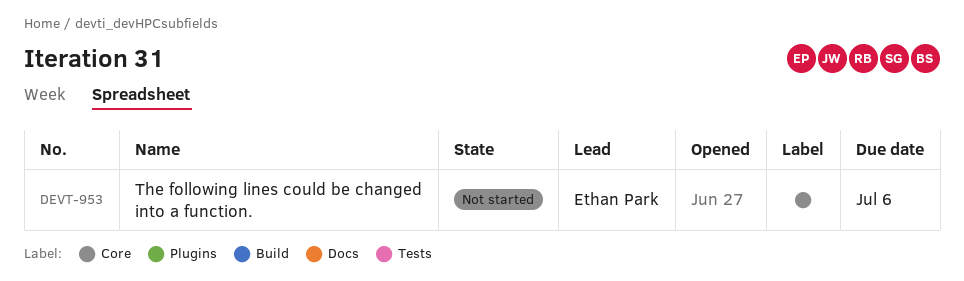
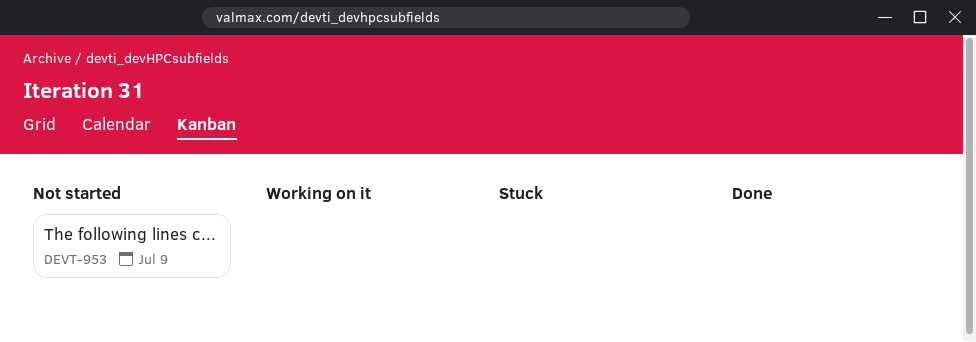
DEVT-953, due: Jul 6 -> Jul 9

